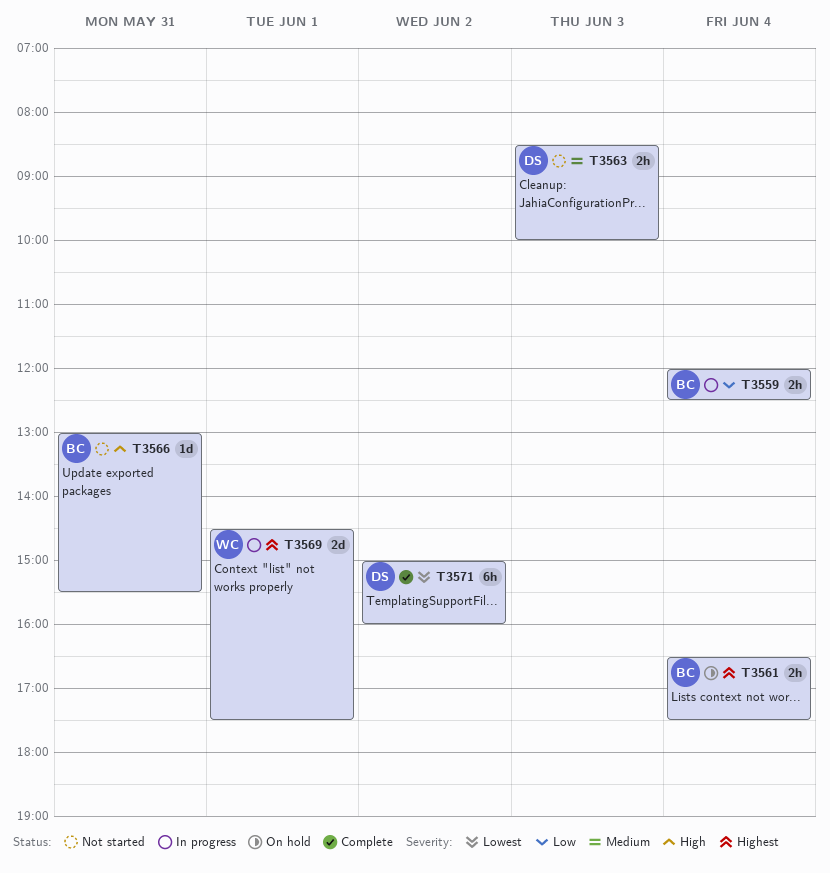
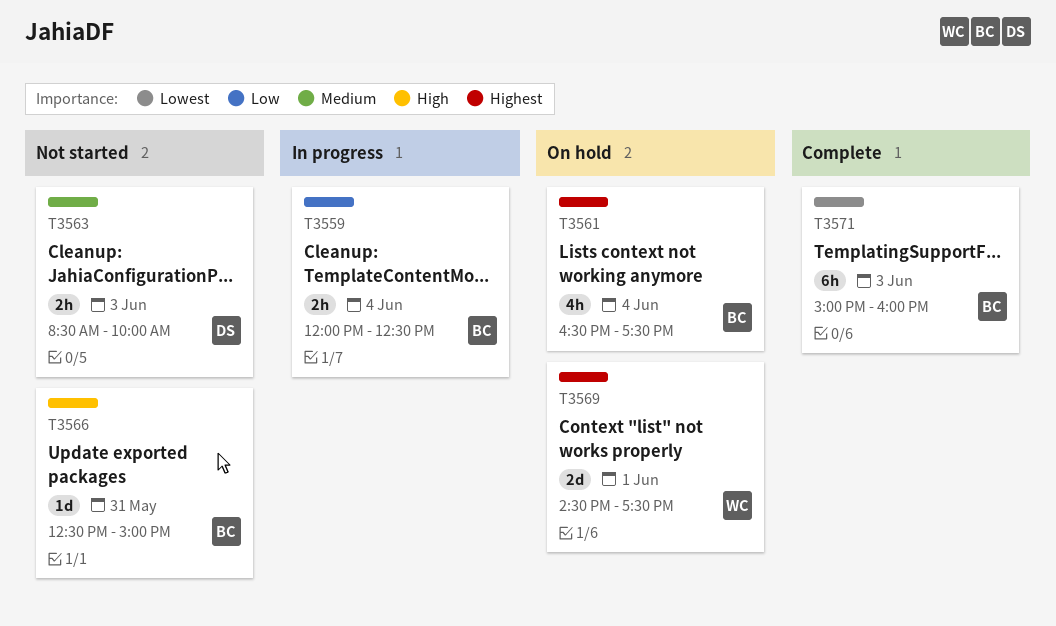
T3561, estimate: 2h -> 4h
T3566, begins: 13:00 -> 12:30
T3566, ends: 15:30 -> 15:00
T3569, status: In progress -> On hold
T3571, owner: DS -> BC
T3571, day: Jun 2 -> Jun 3

